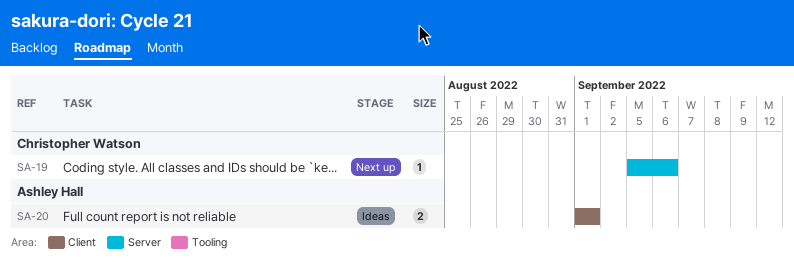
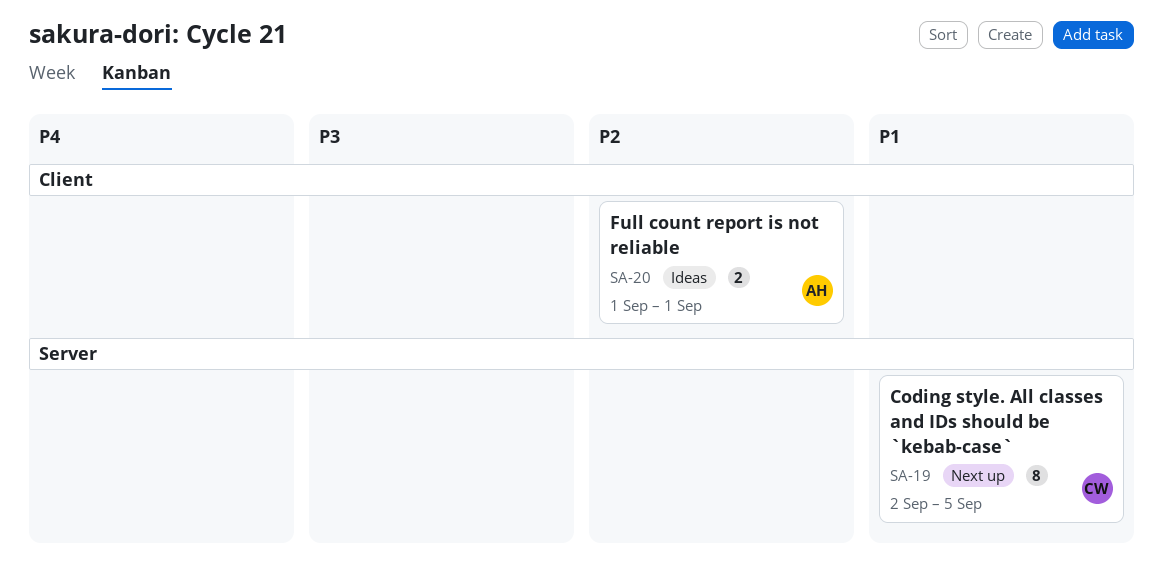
SA-19, estimate: 1 -> 8
SA-19, start: Sep 5 -> Sep 2
SA-19, due: Sep 6 -> Sep 5

